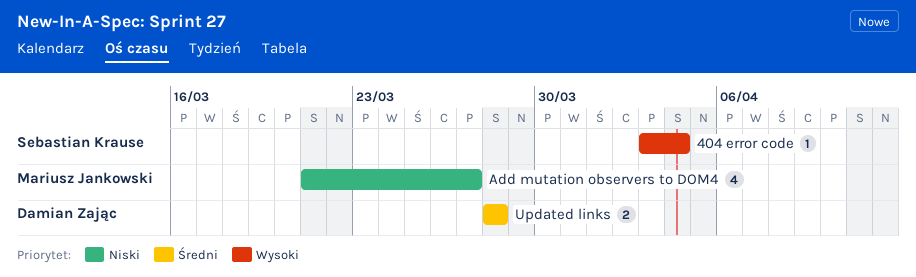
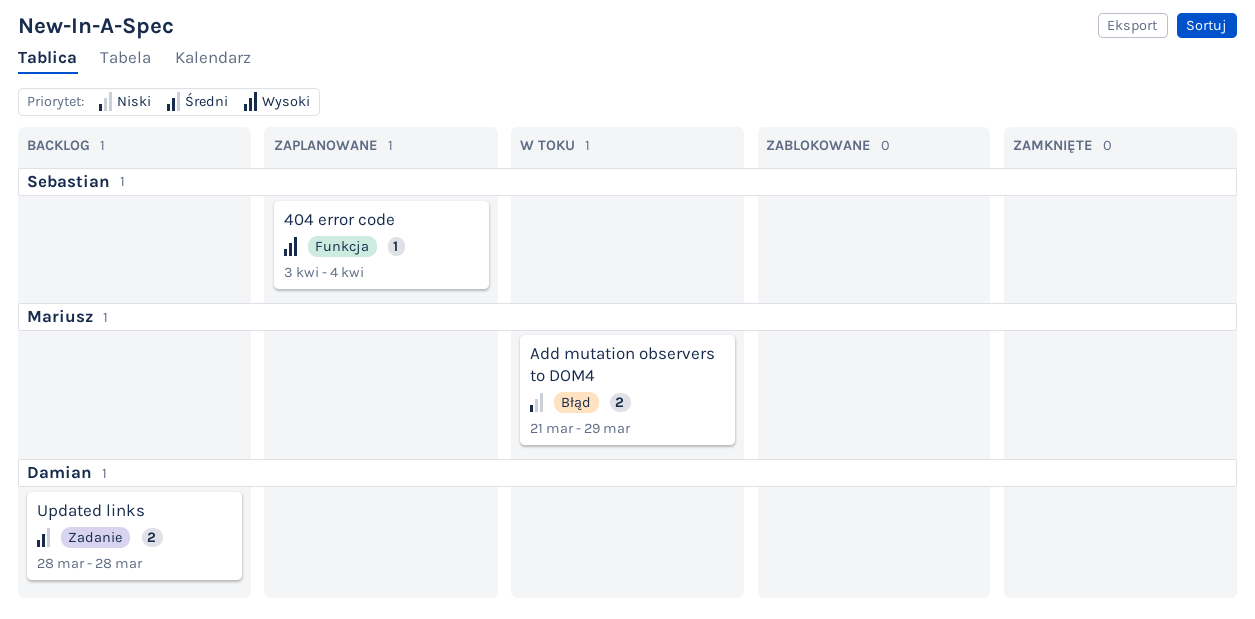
Add mutation observers to DOM4, estimate: 4 -> 2
Add mutation observers to DOM4, due: Mar 27 -> Mar 29

